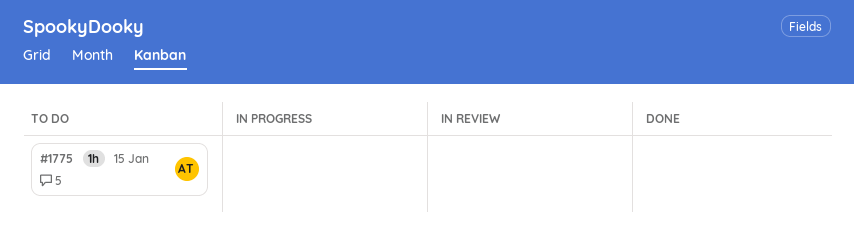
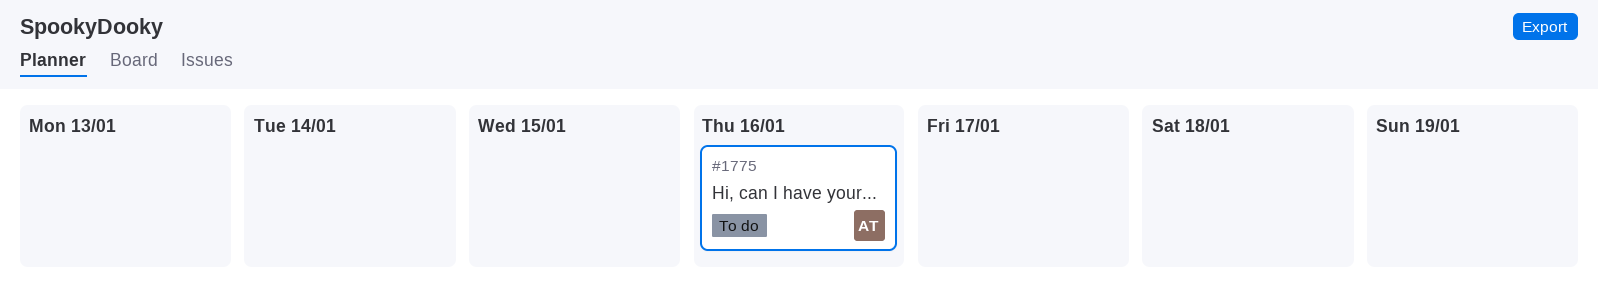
#1775, due: Jan 15 -> Jan 16

